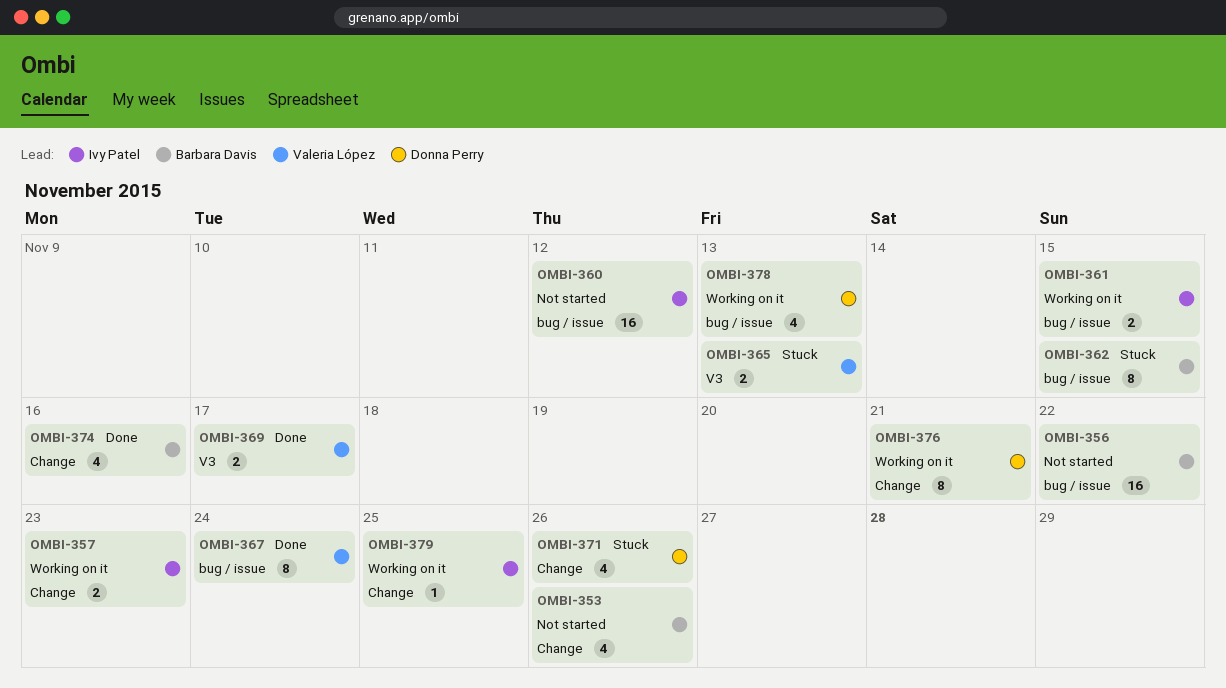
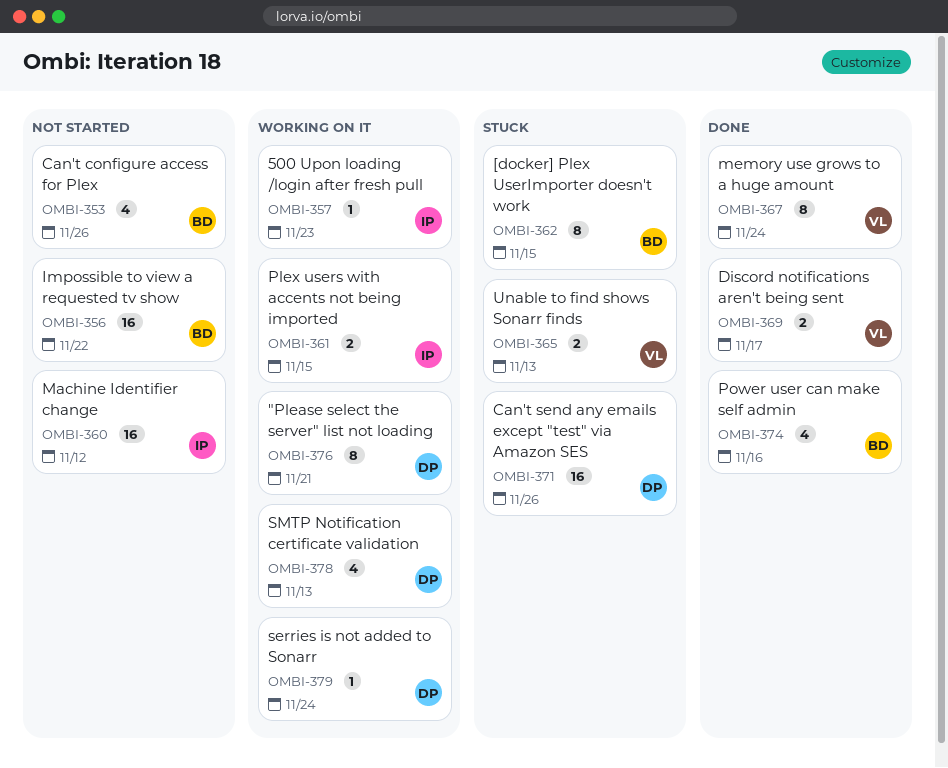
OMBI-357, estimate: 2 -> 1
OMBI-371, estimate: 4 -> 16
OMBI-379, owner: Ivy Patel -> Donna Perry
OMBI-379, due: Nov 25 -> Nov 24

